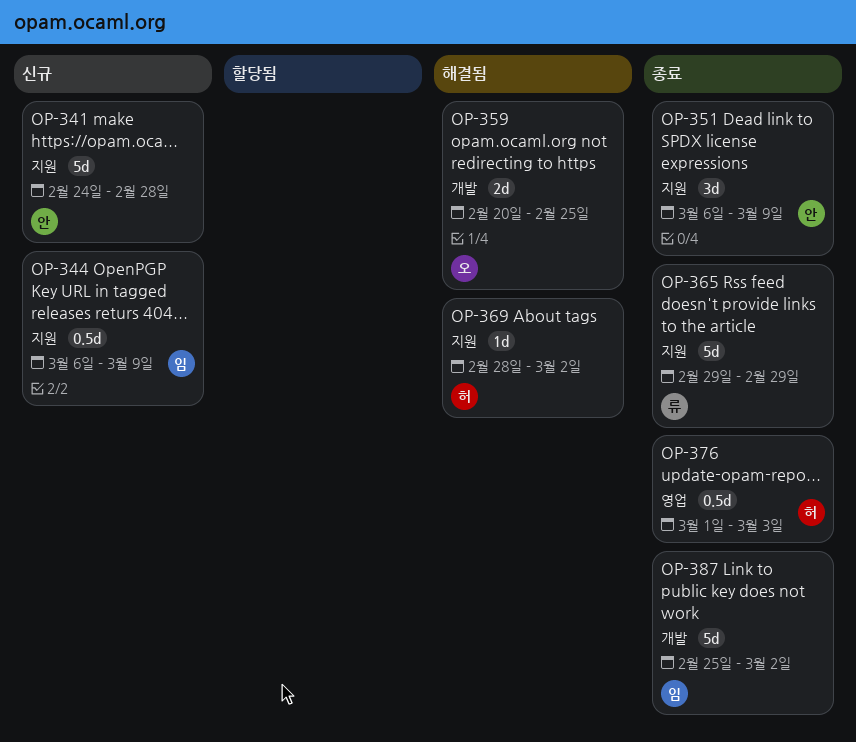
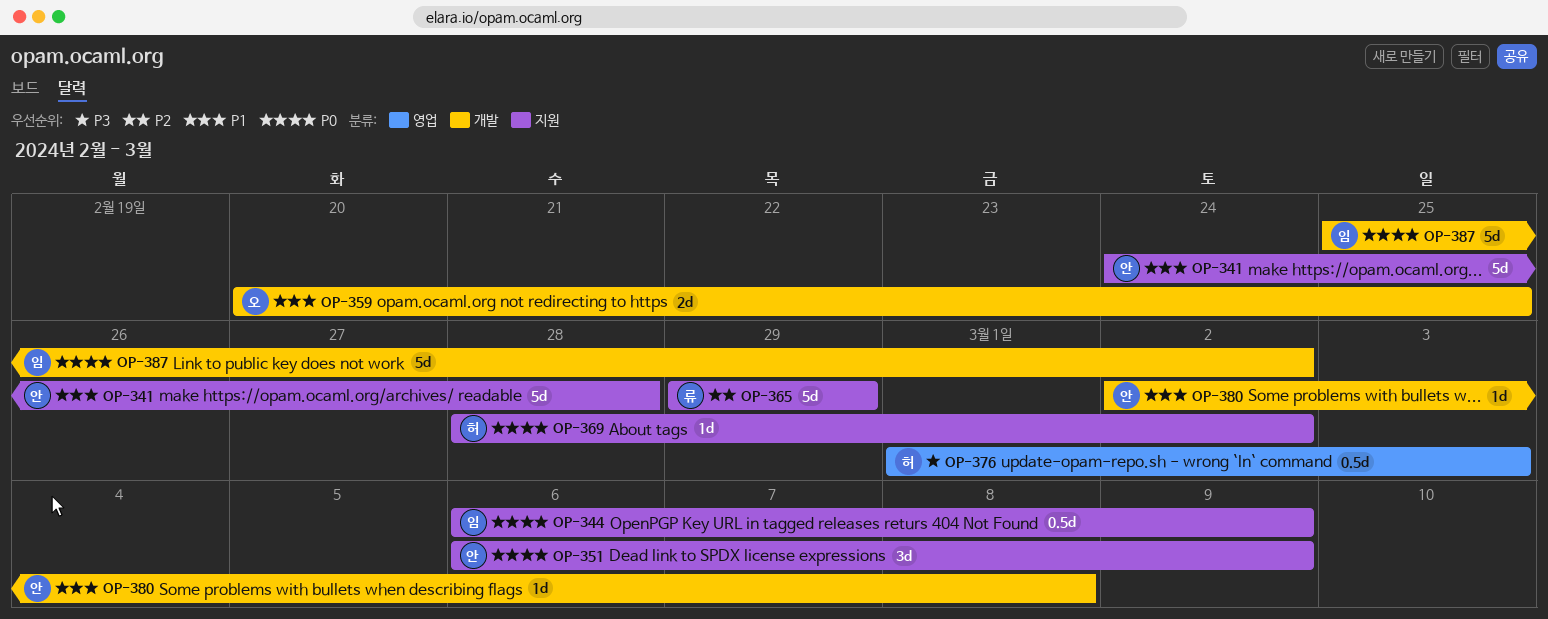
OP-380: none -> present

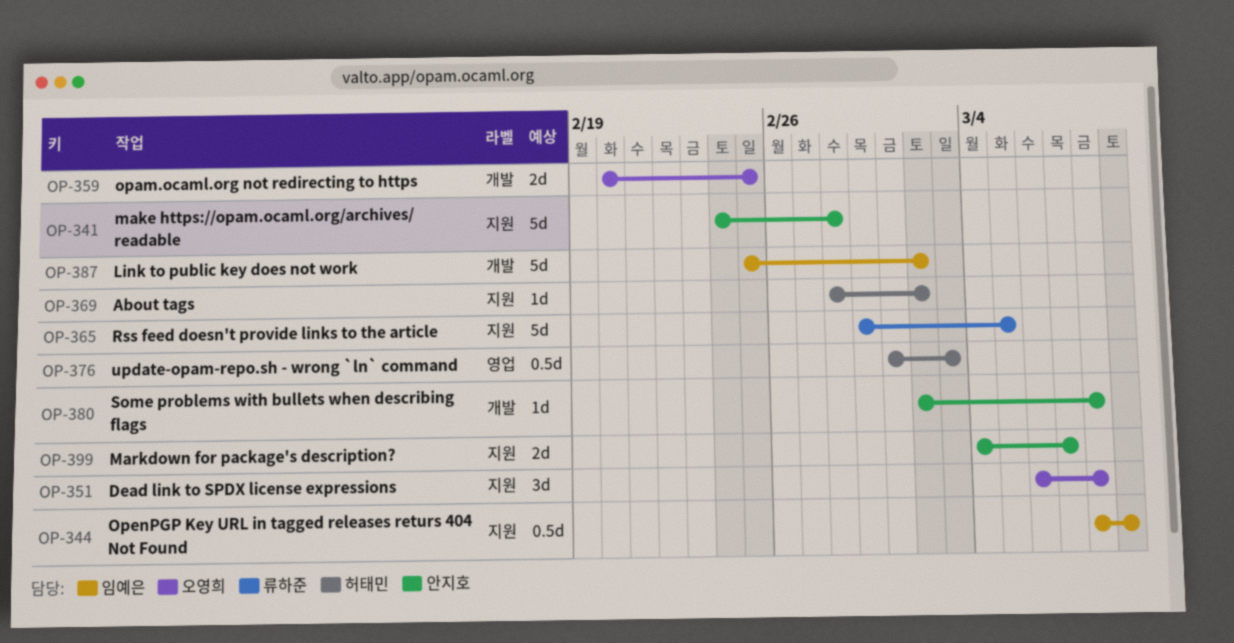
OP-344, start: Mar 6 -> Mar 8
OP-351, owner: 안지호 -> 오영희
OP-351, due: Mar 9 -> Mar 8
OP-365, due: Feb 29 -> Mar 5
OP-399: none -> present

